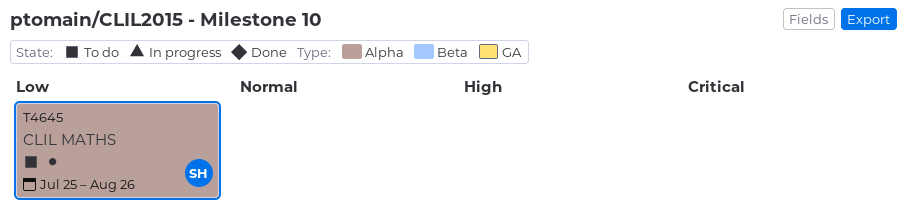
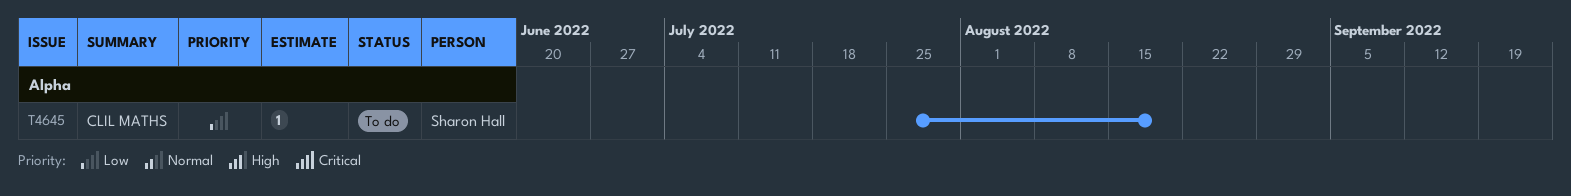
T4645, due: Aug 26 -> Aug 19

